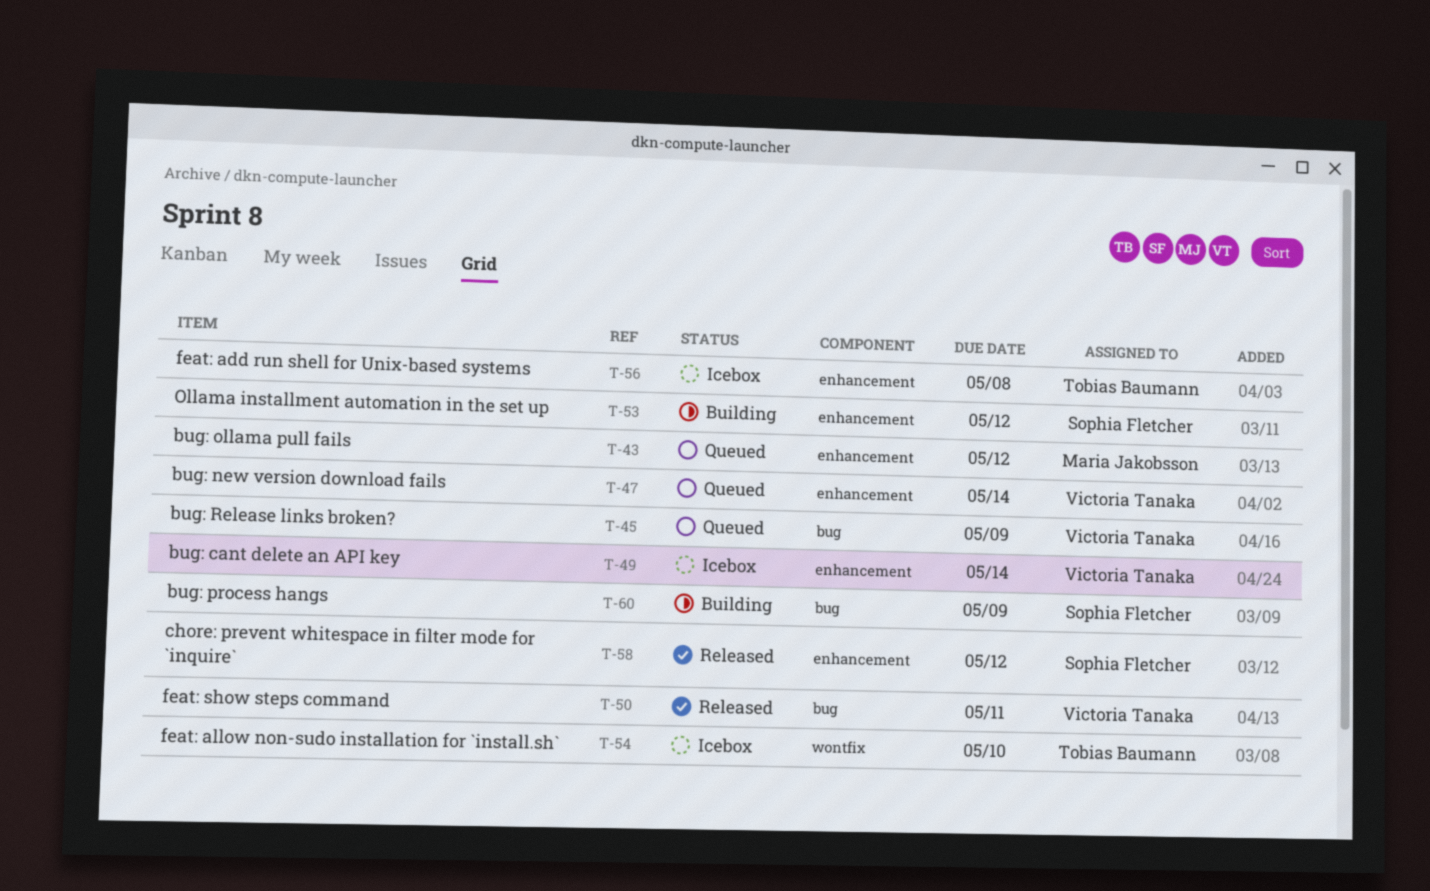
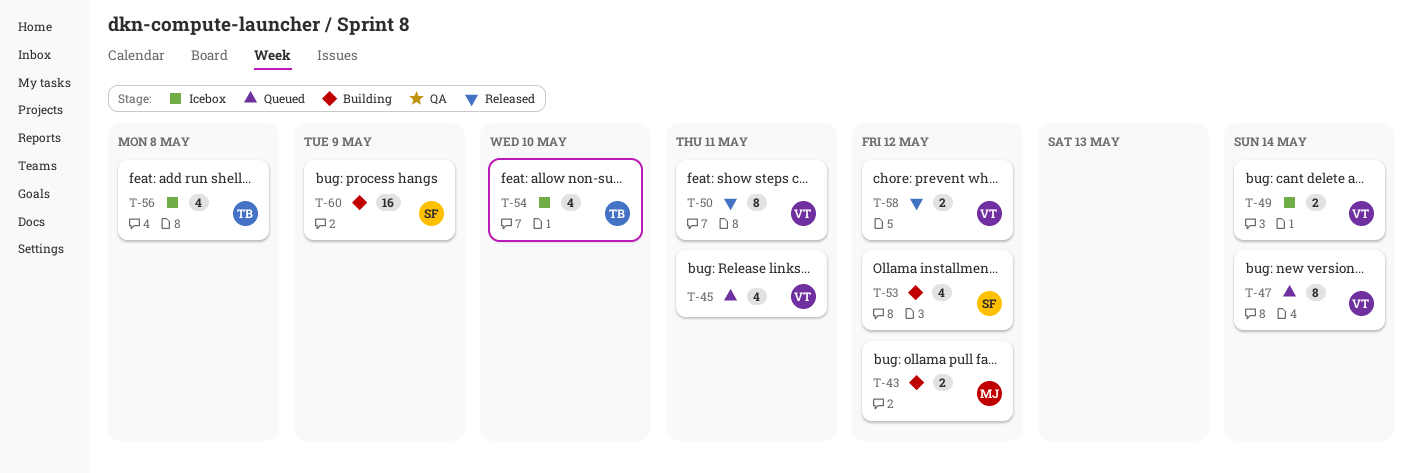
T-43, status: Queued -> Building
T-45, due: May 9 -> May 11
T-58, owner: Sophia Fletcher -> Victoria Tanaka

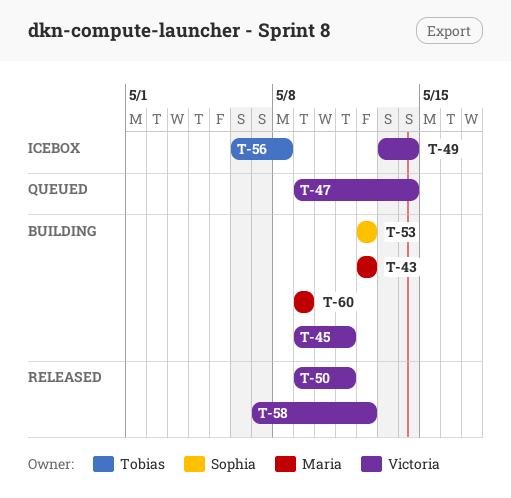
T-45, status: Queued -> Building
T-54: present -> none
T-60, owner: Sophia -> Maria

